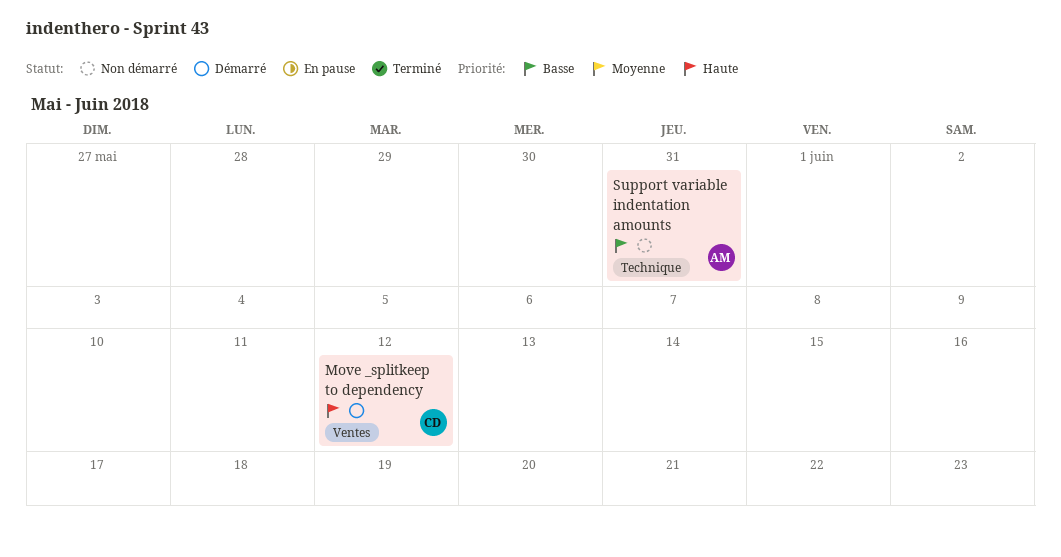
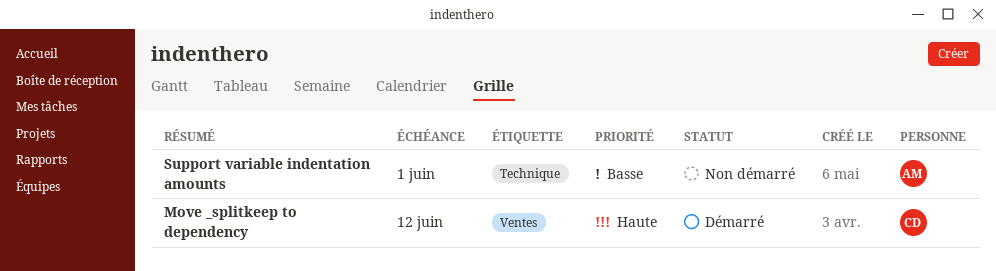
Support variable indentation amounts, due: May 31 -> Jun 1

